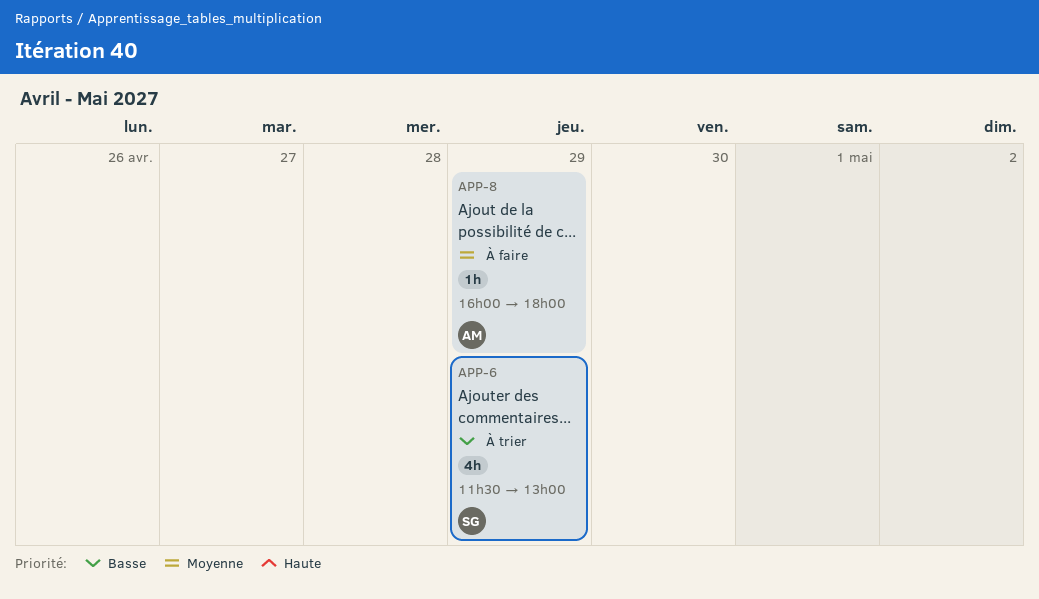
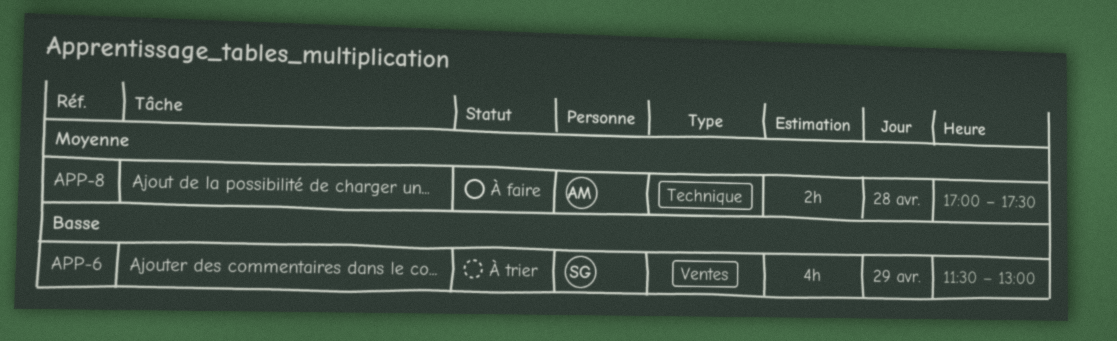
APP-8, estimate: 1h -> 2h
APP-8, day: Apr 29 -> Apr 28
APP-8, begins: 16:00 -> 17:00
APP-8, ends: 18:00 -> 17:30

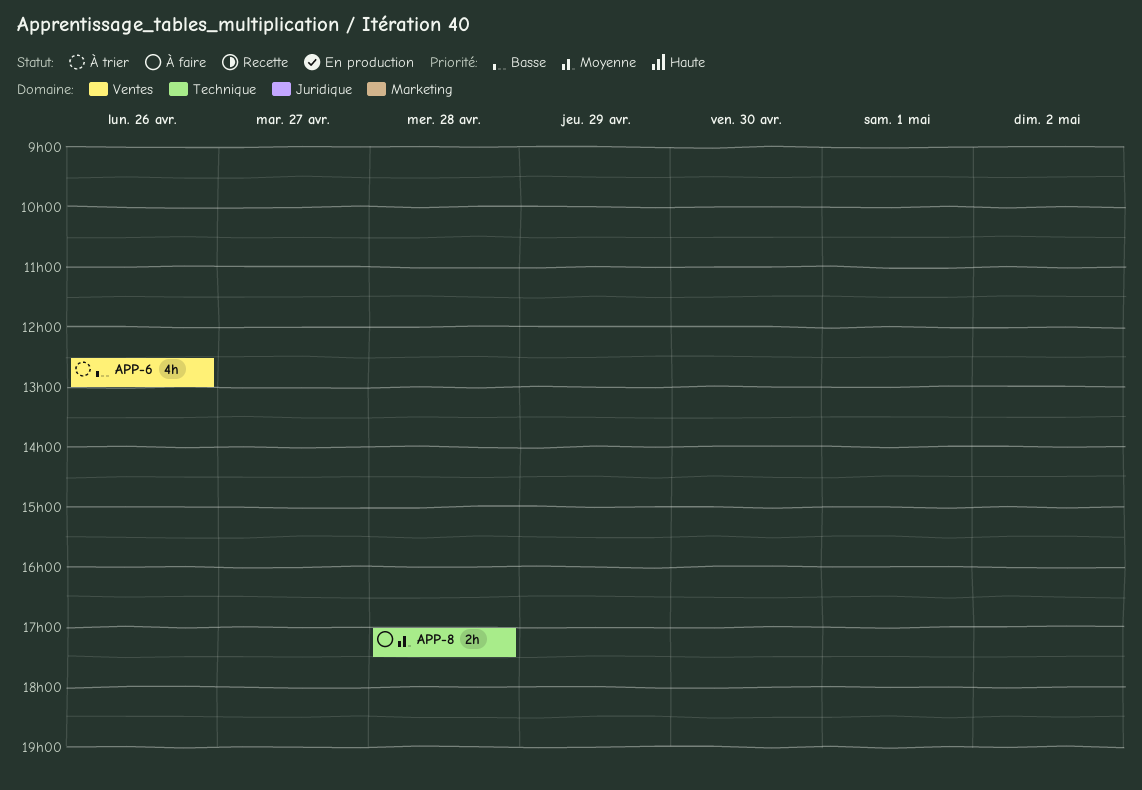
APP-6, day: Apr 29 -> Apr 26
APP-6, begins: 11:30 -> 12:30

